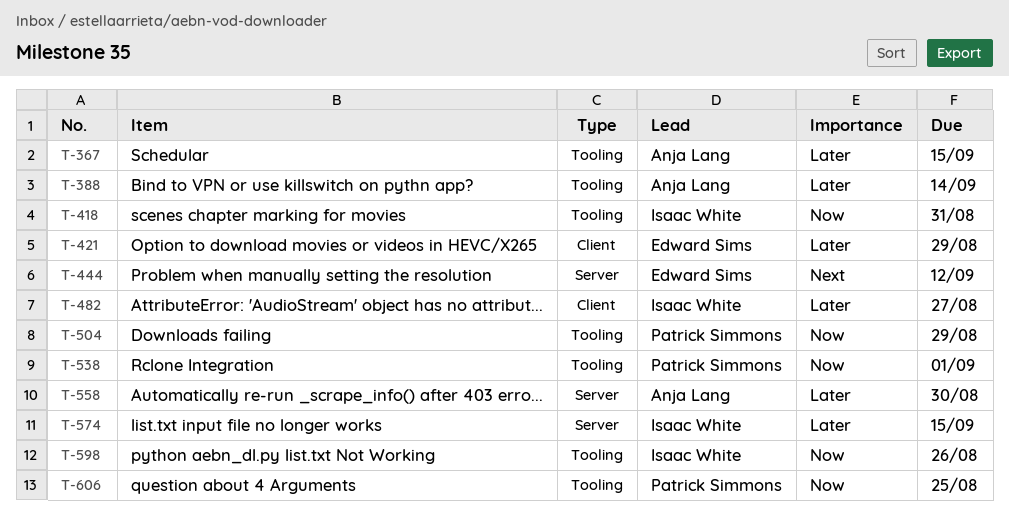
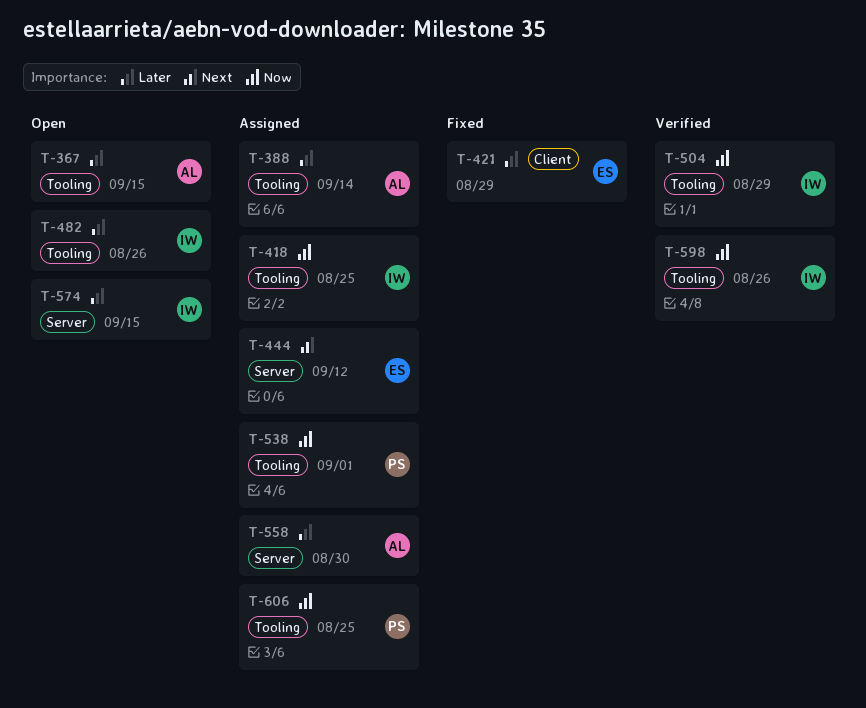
T-418, due: Aug 31 -> Aug 25
T-482, label: Client -> Tooling
T-482, due: Aug 27 -> Aug 26
T-504, owner: Patrick Simmons -> Isaac White

